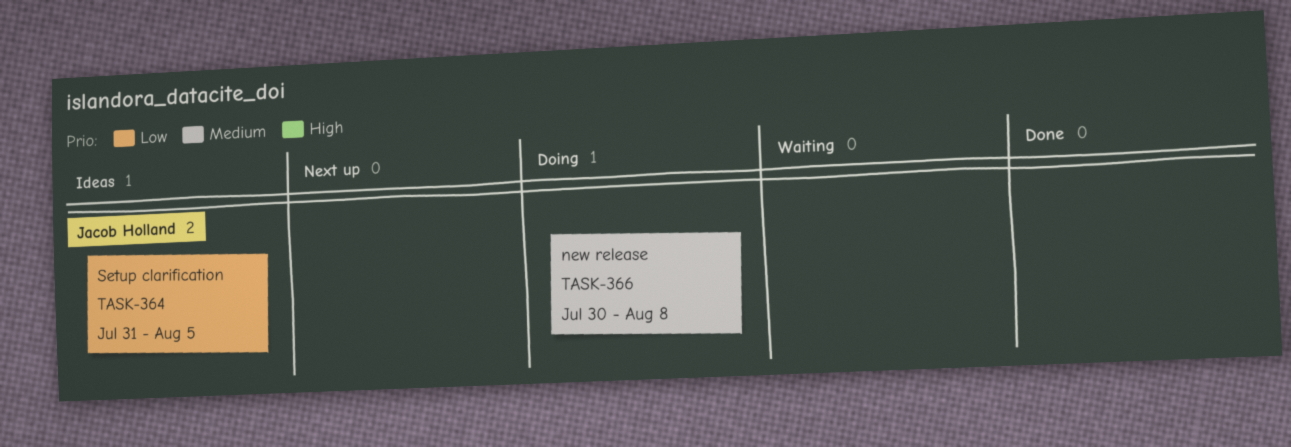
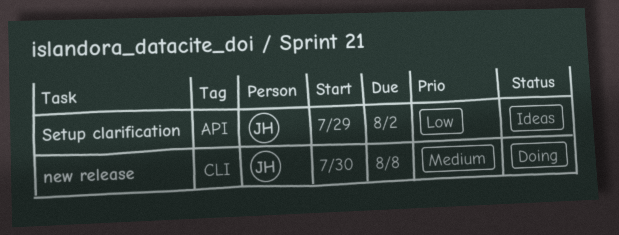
Setup clarification, start: Jul 31 -> Jul 29
Setup clarification, due: Aug 5 -> Aug 2

